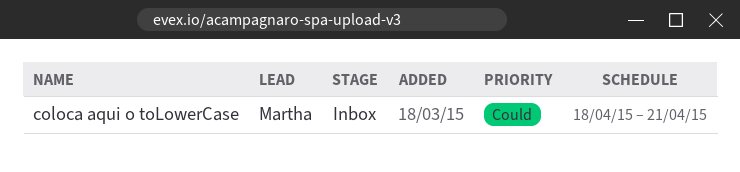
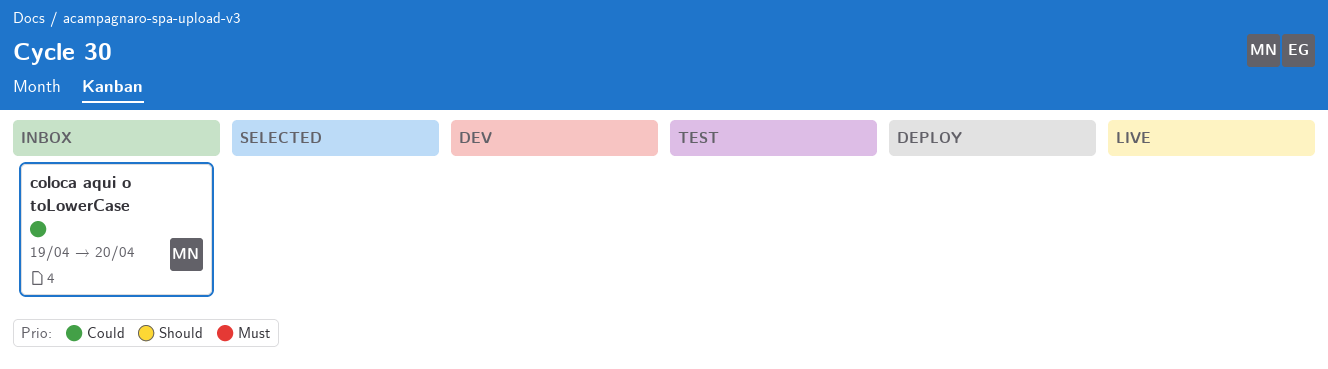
coloca aqui o toLowerCase, start: Apr 18 -> Apr 19
coloca aqui o toLowerCase, due: Apr 21 -> Apr 20

